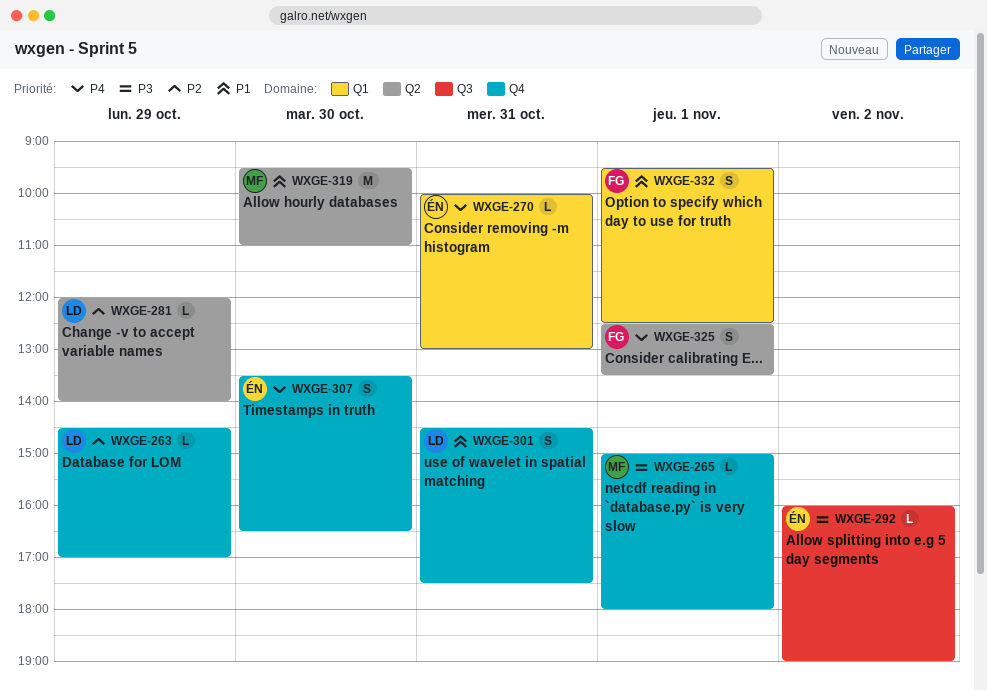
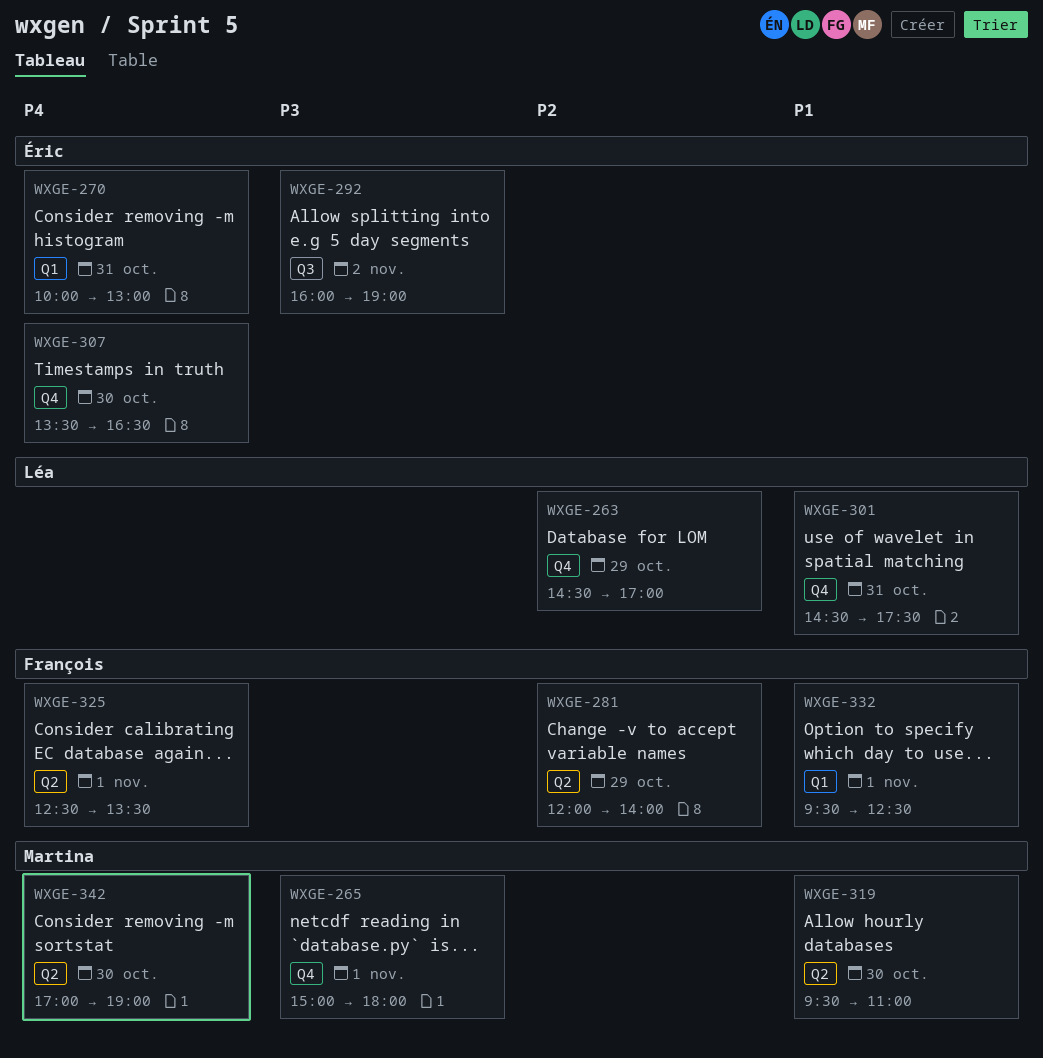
WXGE-281, owner: Léa -> François
WXGE-342: none -> present

